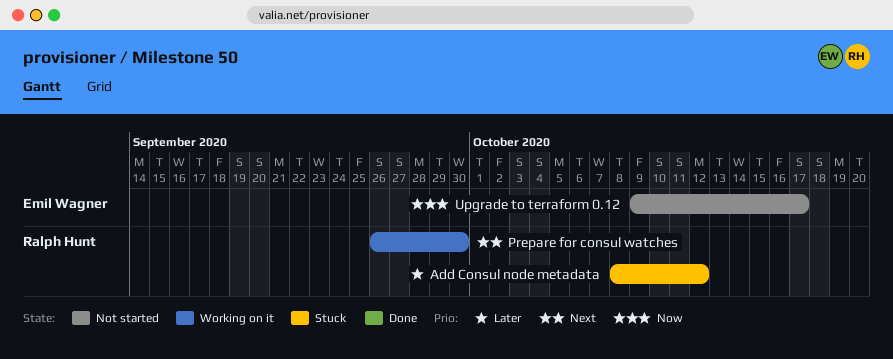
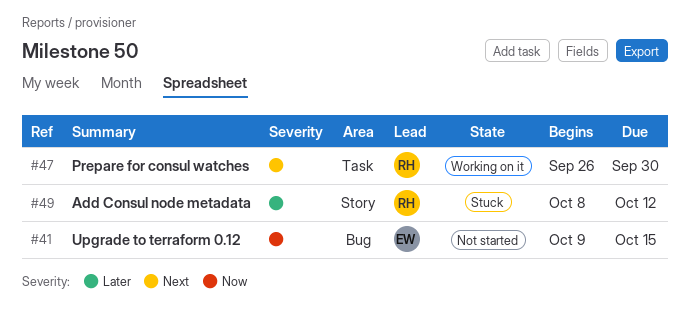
Upgrade to terraform 0.12, due: Oct 17 -> Oct 15

